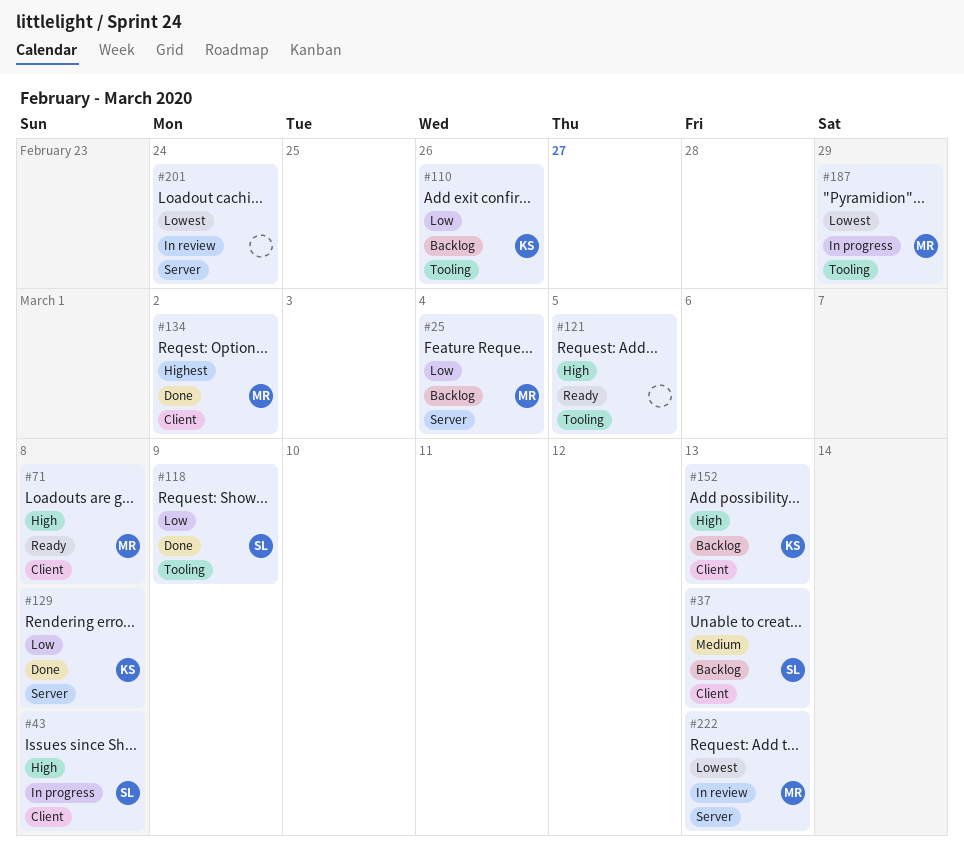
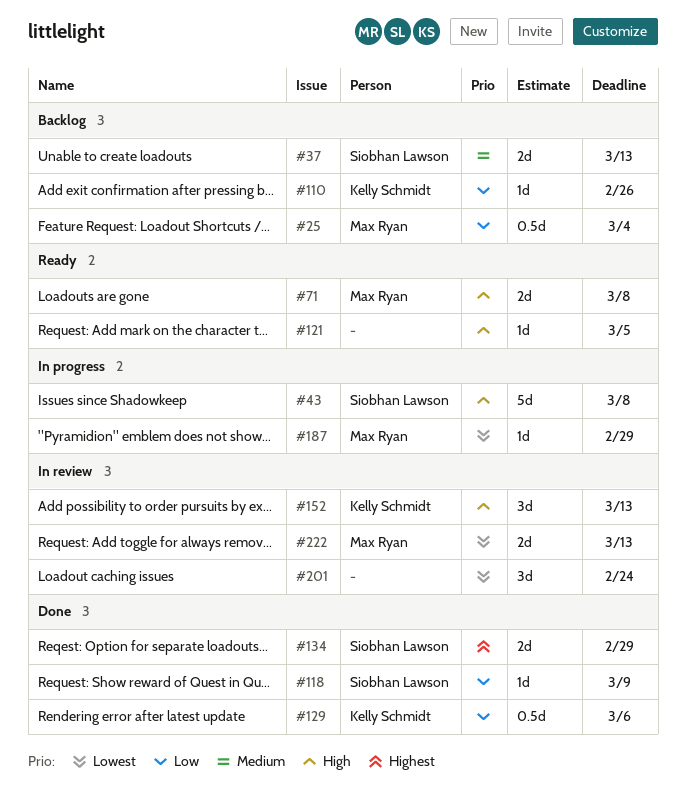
#129, due: Mar 8 -> Mar 6
#134, owner: Max Ryan -> Siobhan Lawson
#134, due: Mar 2 -> Feb 29
#152, status: Backlog -> In review

